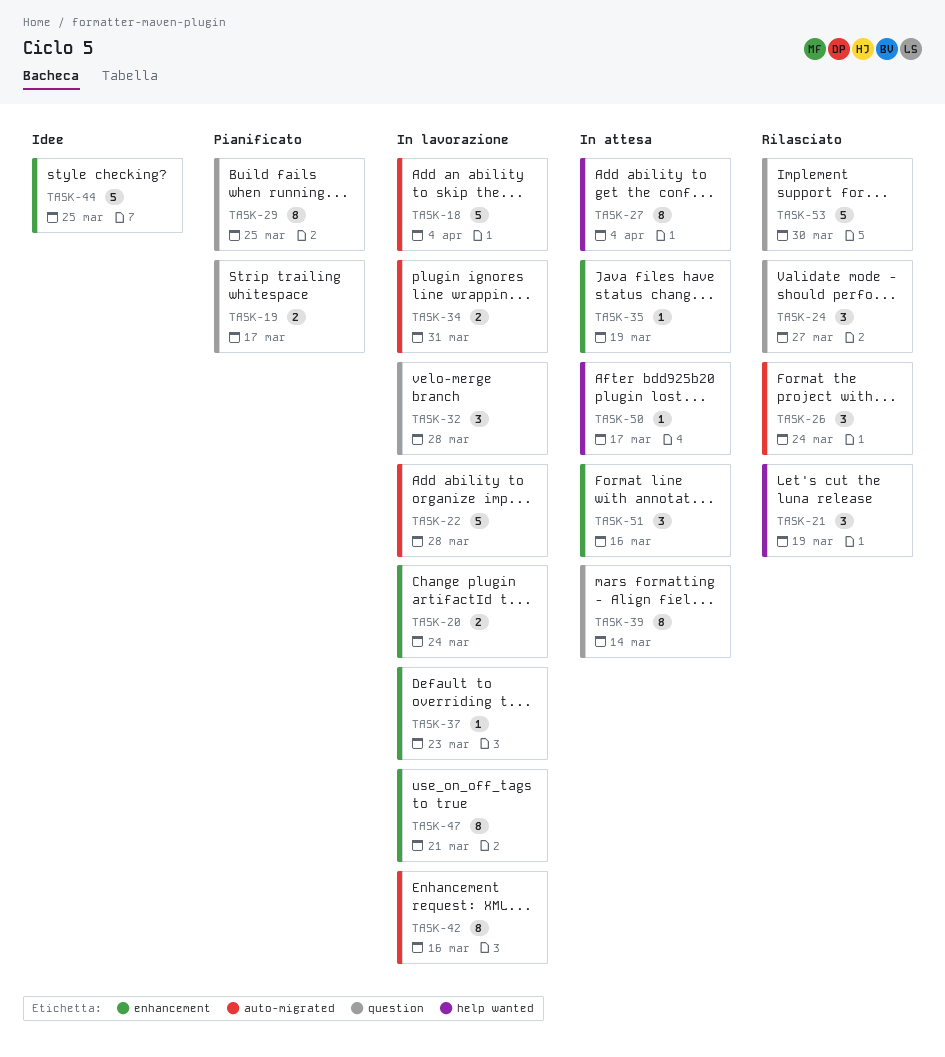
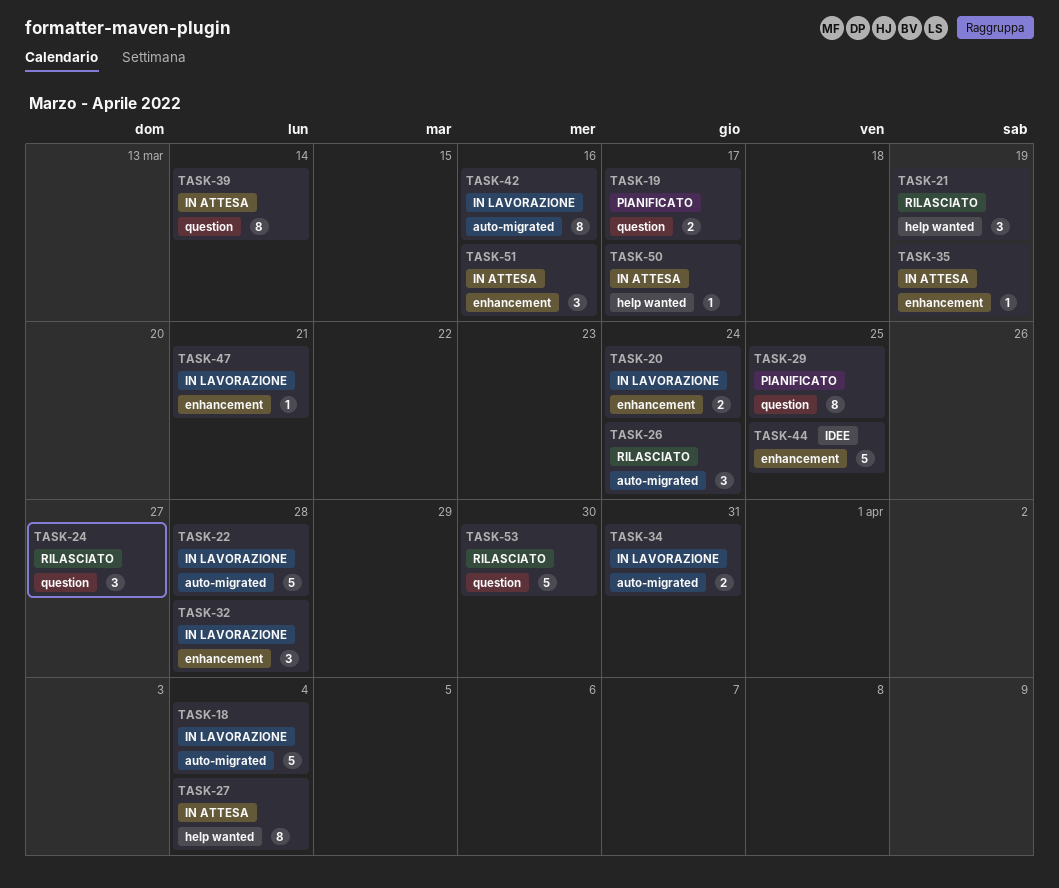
TASK-32, label: question -> enhancement
TASK-37: present -> none
TASK-47, estimate: 8 -> 1

